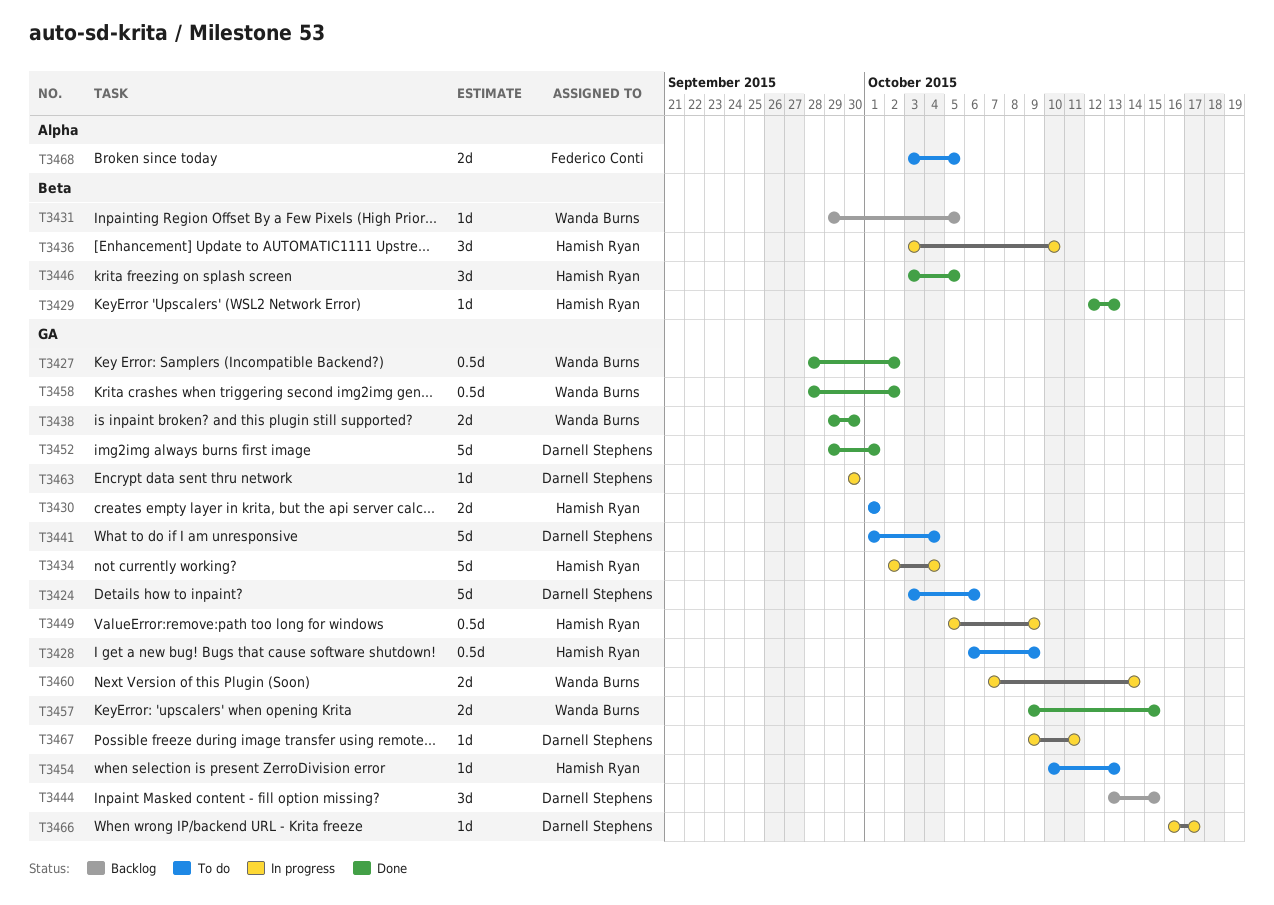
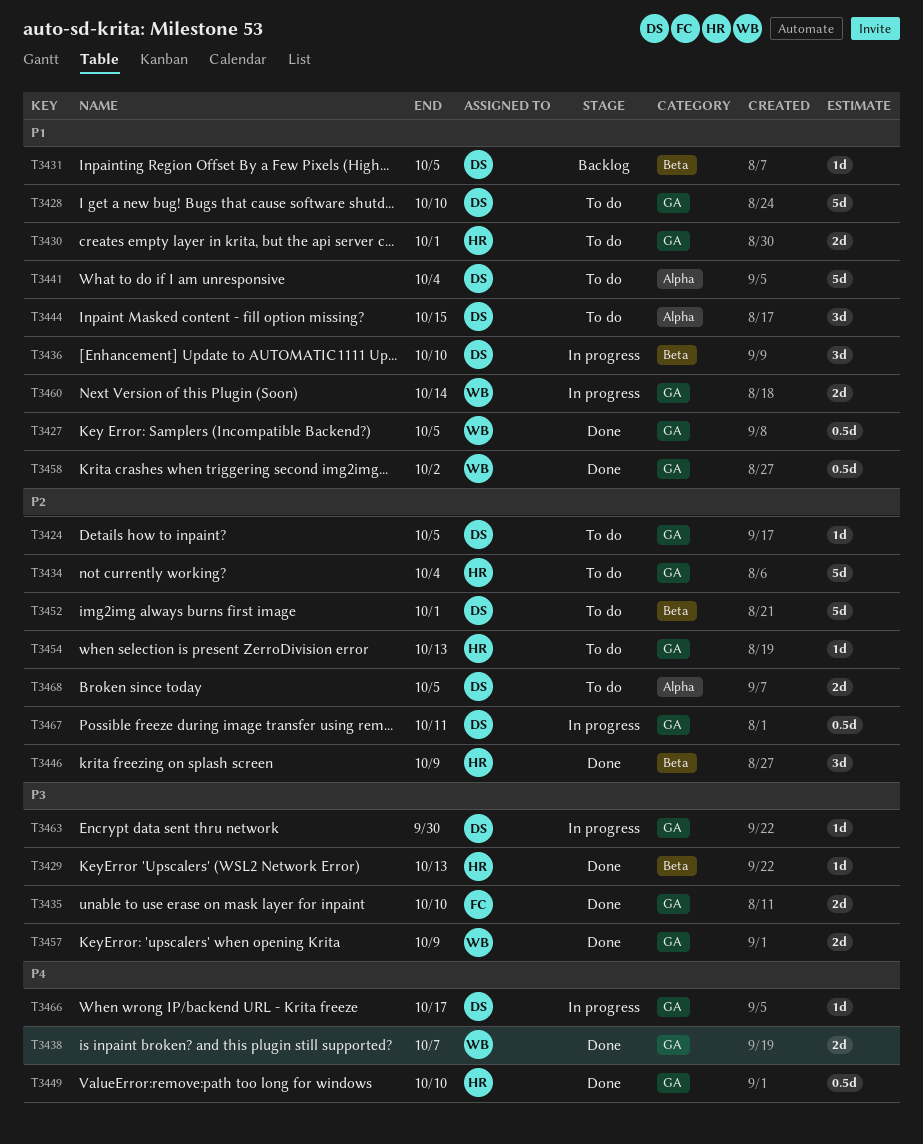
T3424, estimate: 5d -> 1d
T3424, due: Oct 6 -> Oct 5
T3427, due: Oct 2 -> Oct 5
T3428, owner: Hamish Ryan -> Darnell Stephens
T3428, estimate: 0.5d -> 5d
T3428, due: Oct 9 -> Oct 10
T3431, owner: Wanda Burns -> Darnell Stephens
T3434, status: In progress -> To do
T3435: none -> present
T3436, owner: Hamish Ryan -> Darnell Stephens
T3438, due: Sep 30 -> Oct 7
T3441, label: GA -> Alpha
T3444, status: Backlog -> To do
T3444, label: GA -> Alpha
T3446, due: Oct 5 -> Oct 9
T3449, status: In progress -> Done
T3449, due: Oct 9 -> Oct 10
T3452, status: Done -> To do
T3452, label: GA -> Beta
T3457, due: Oct 15 -> Oct 9
T3467, estimate: 1d -> 0.5d
T3468, owner: Federico Conti -> Darnell Stephens

